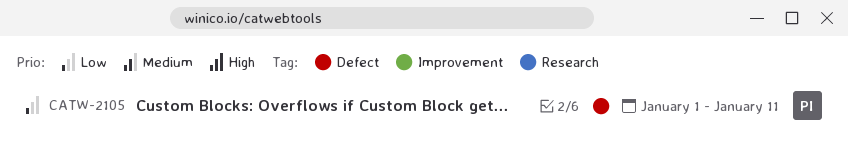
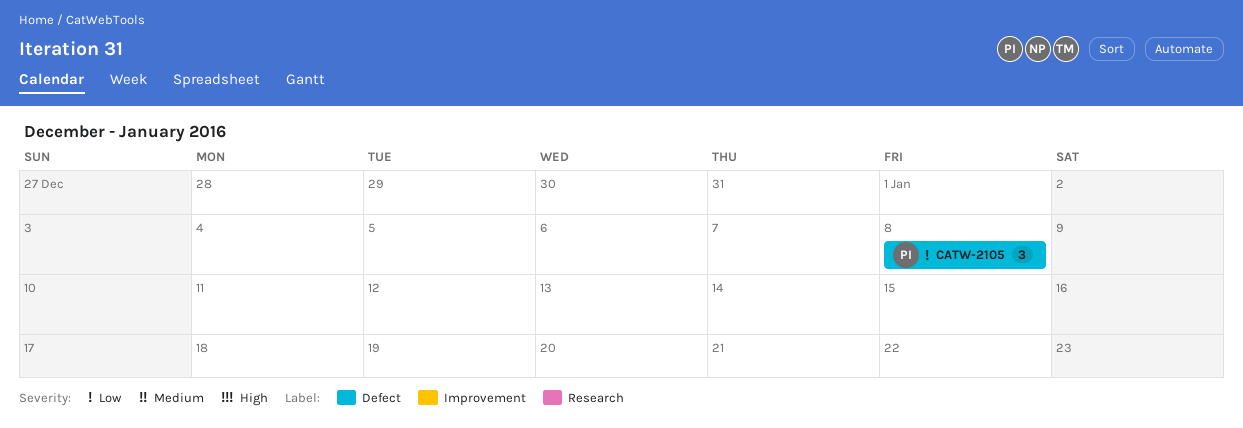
CATW-2105, start: Jan 1 -> Jan 8
CATW-2105, due: Jan 11 -> Jan 8

